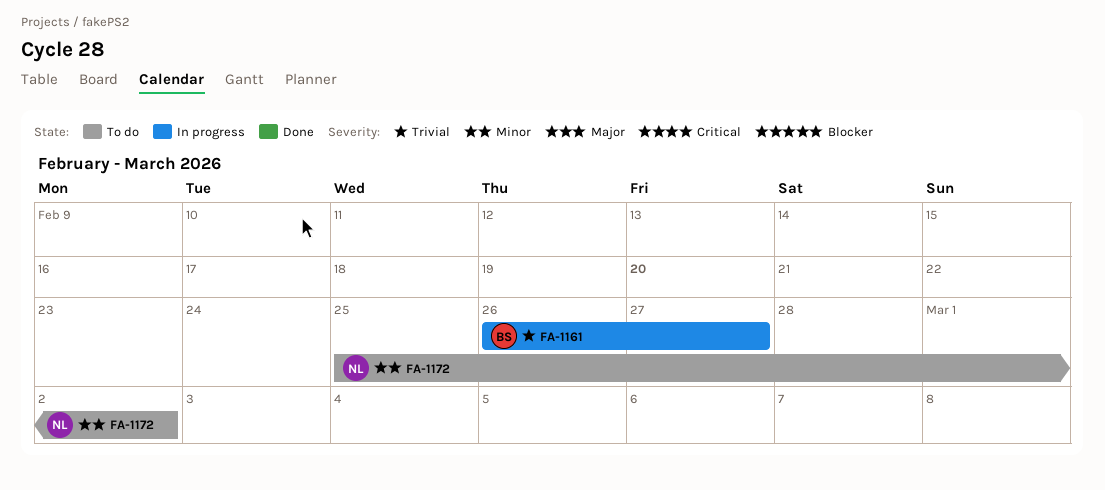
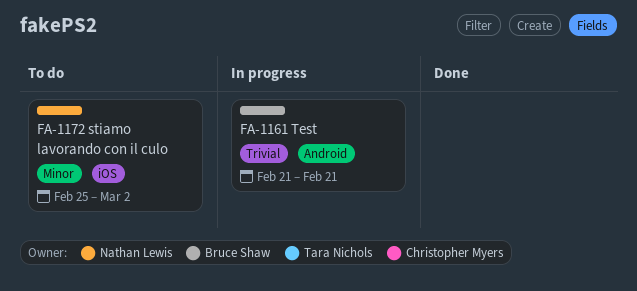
FA-1161, start: Feb 26 -> Feb 21
FA-1161, due: Feb 27 -> Feb 21

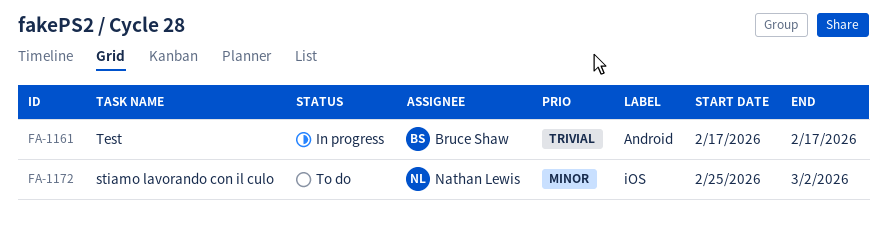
FA-1161, start: Feb 21 -> Feb 17
FA-1161, due: Feb 21 -> Feb 17

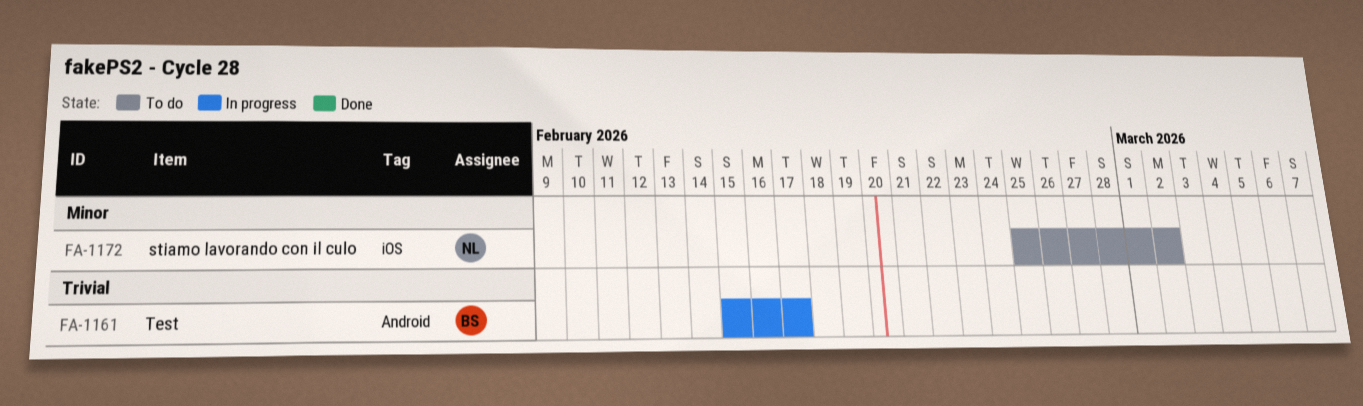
FA-1161, start: Feb 17 -> Feb 15

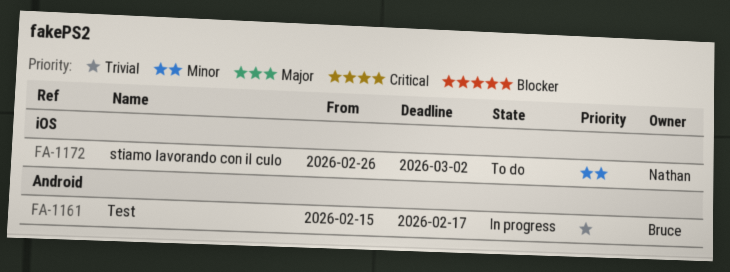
FA-1172, start: Feb 25 -> Feb 26

